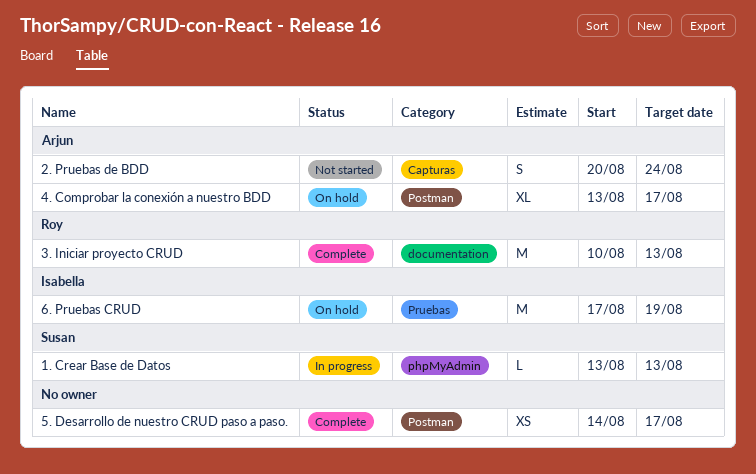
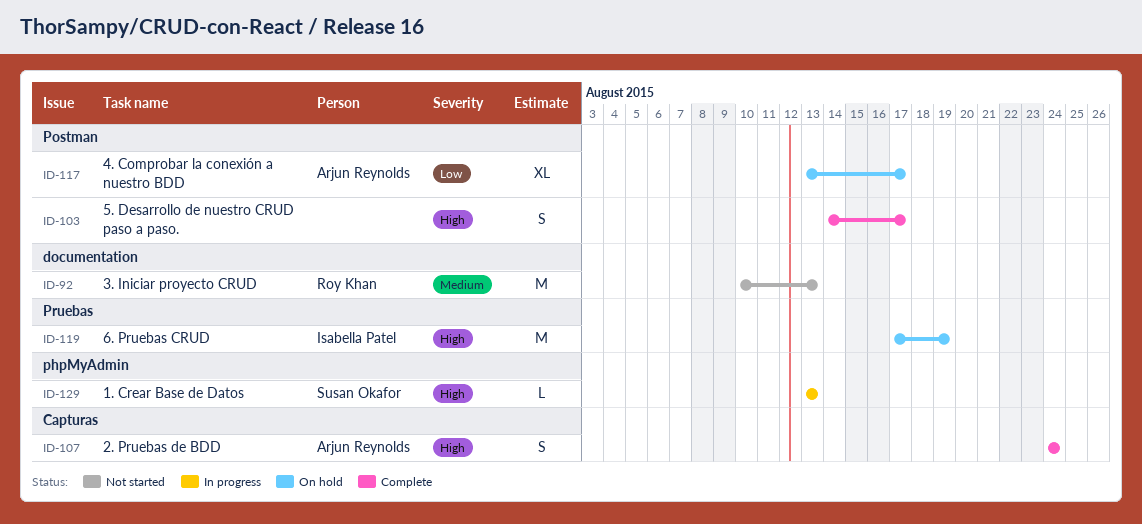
2. Pruebas de BDD, status: Not started -> Complete
2. Pruebas de BDD, start: Aug 20 -> Aug 24
3. Iniciar proyecto CRUD, status: Complete -> Not started
5. Desarrollo de nuestro CRUD paso a paso., estimate: XS -> S

